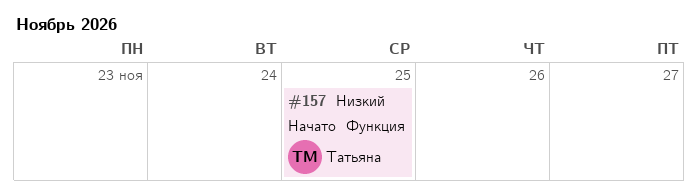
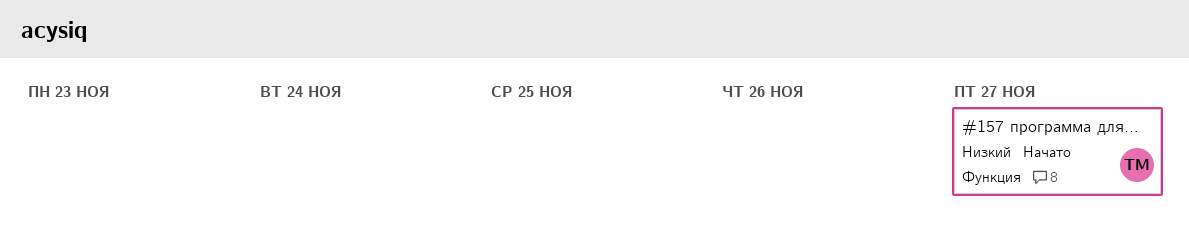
#157, due: Nov 25 -> Nov 27

